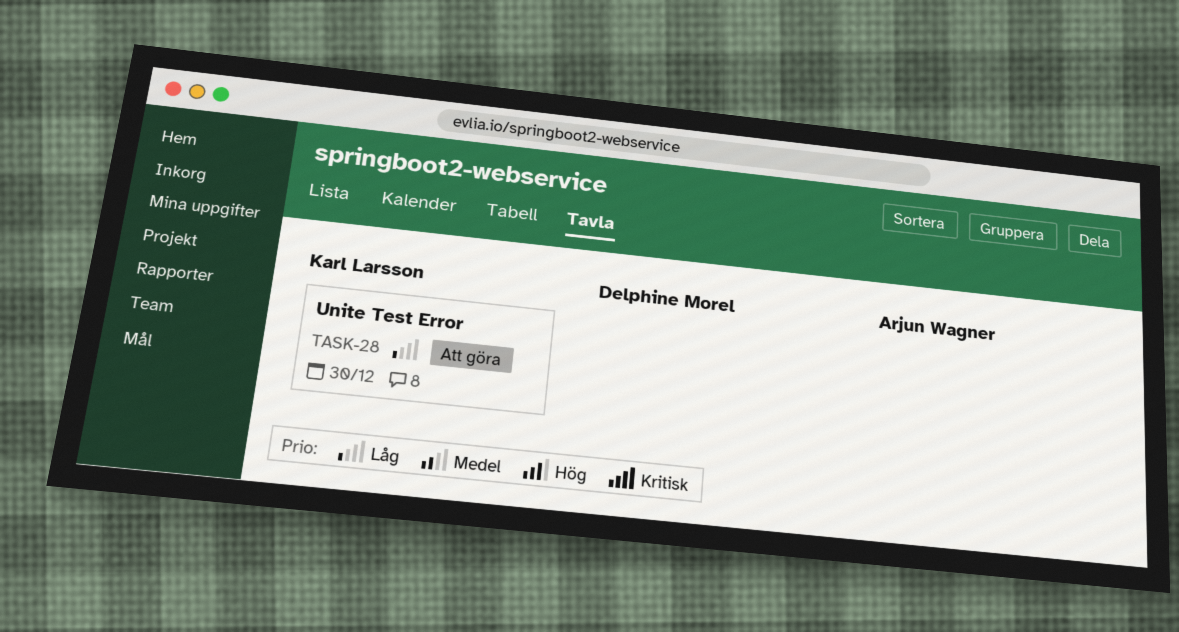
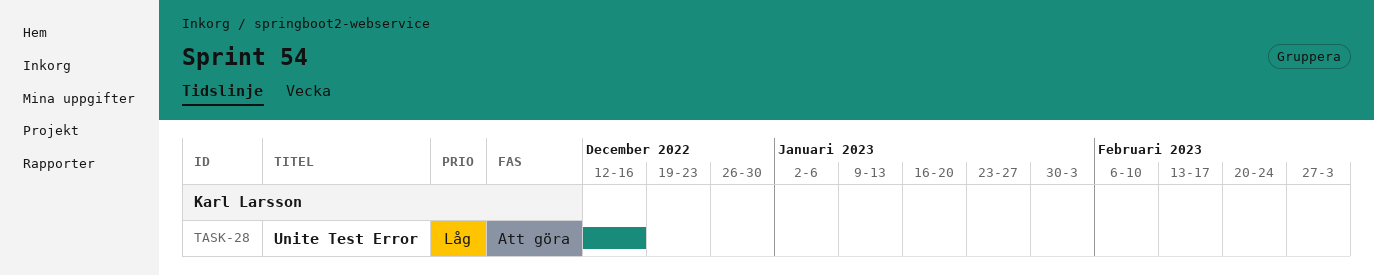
TASK-28, due: Dec 30 -> Dec 16

